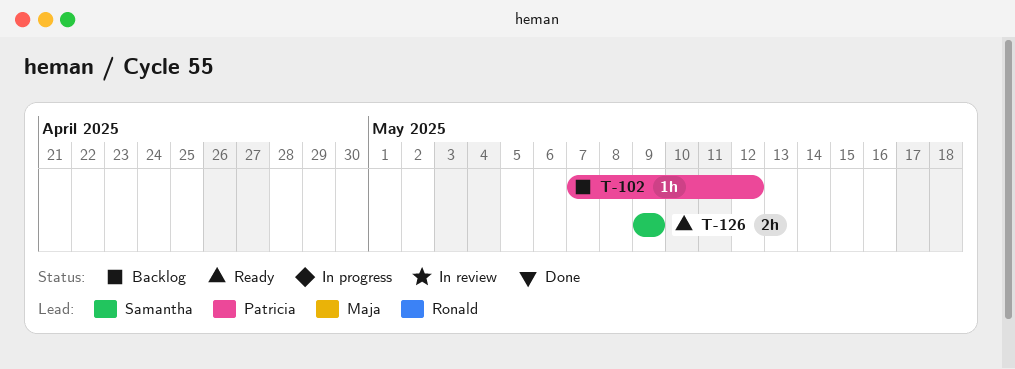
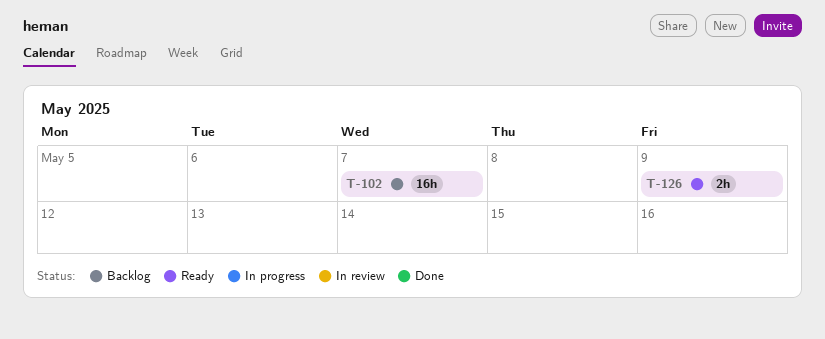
T-102, estimate: 1h -> 16h
T-102, due: May 12 -> May 7

